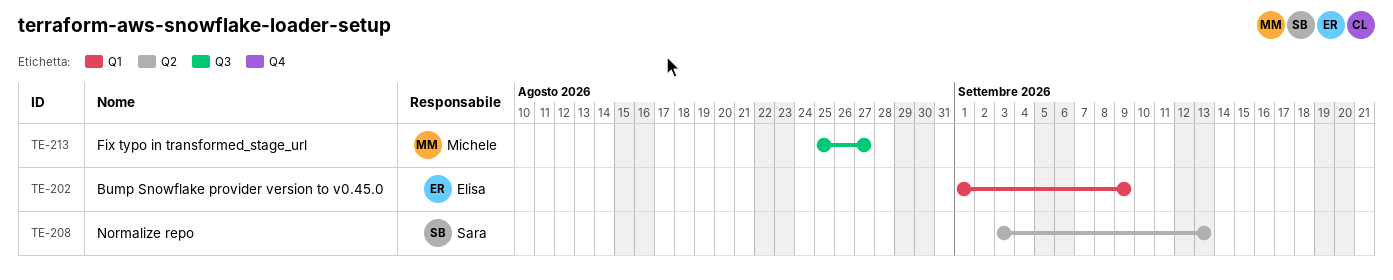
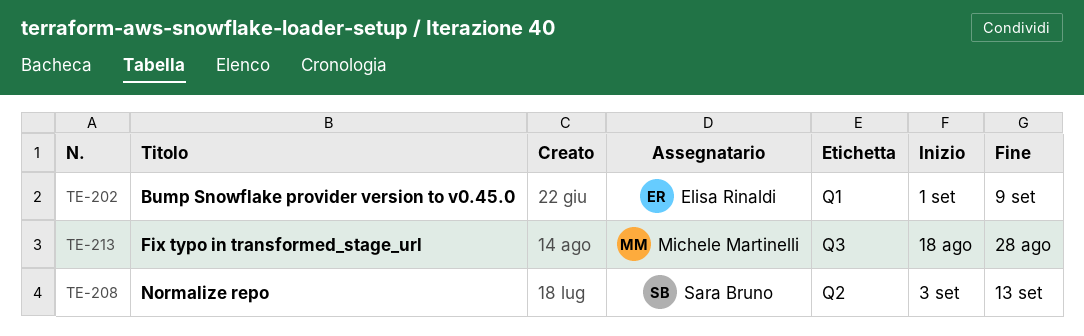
TE-213, start: Aug 25 -> Aug 18
TE-213, due: Aug 27 -> Aug 28

